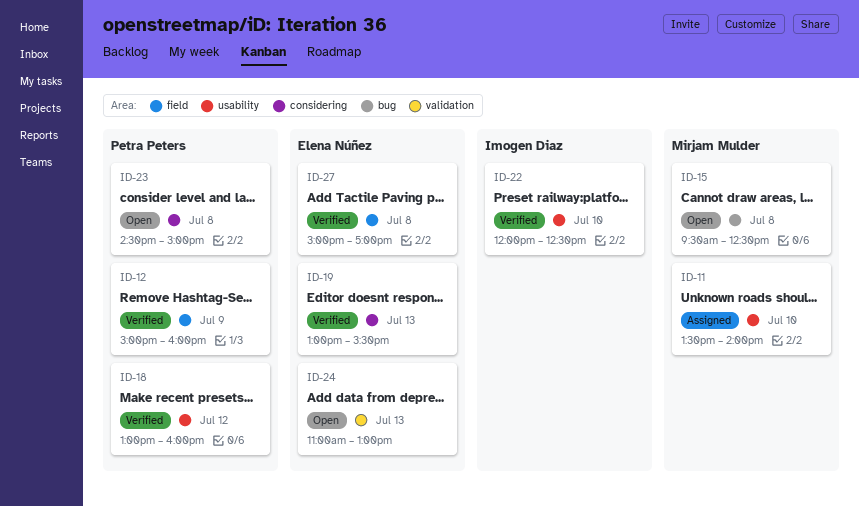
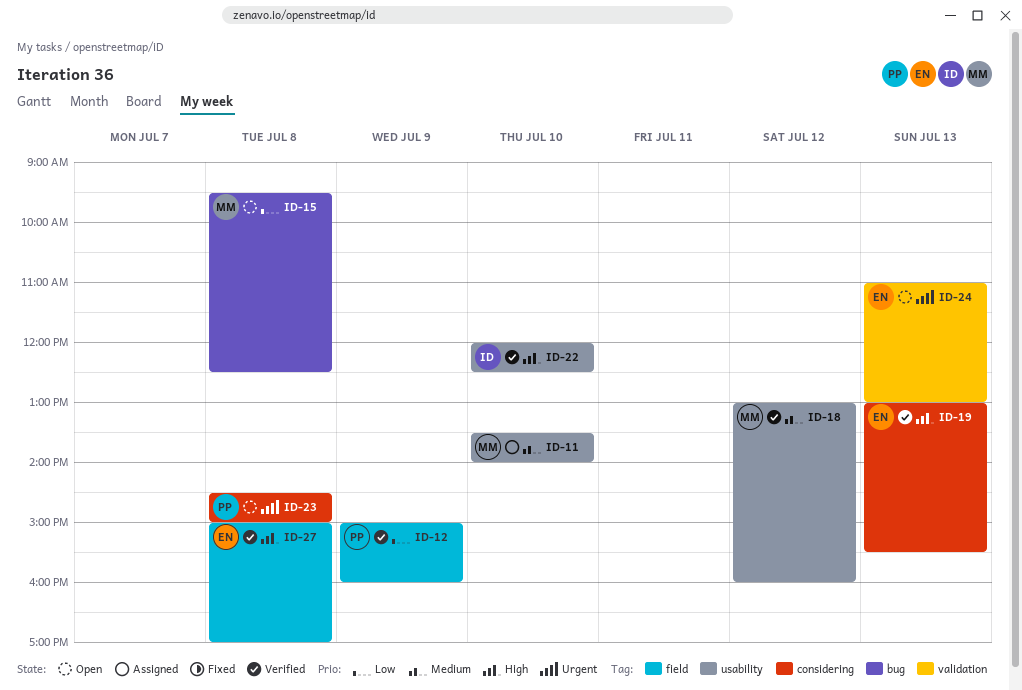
ID-18, owner: Petra Peters -> Mirjam Mulder

